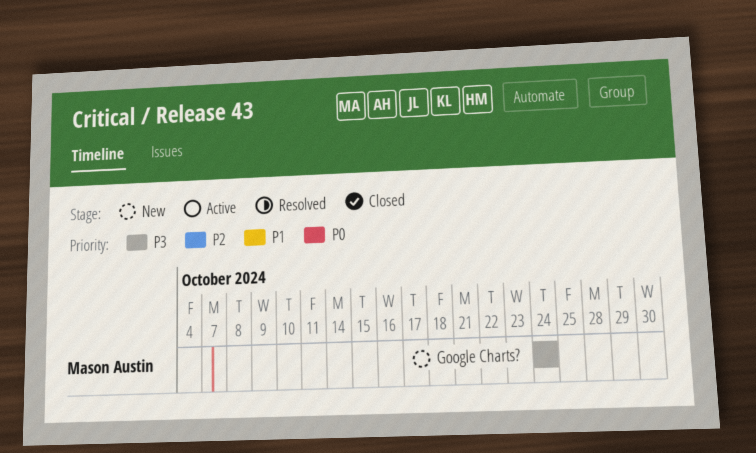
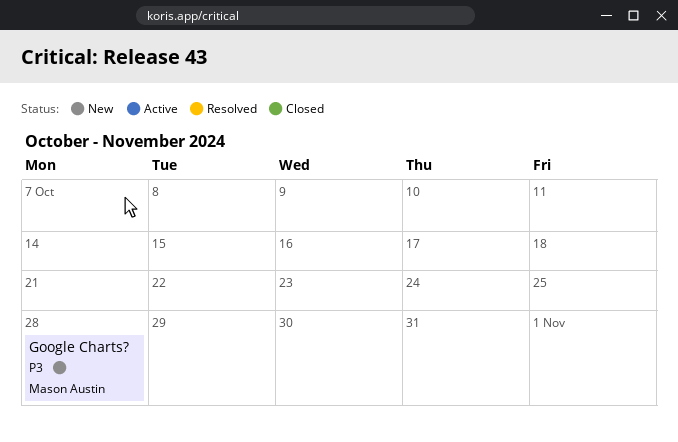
Google Charts?, due: Oct 24 -> Oct 28

